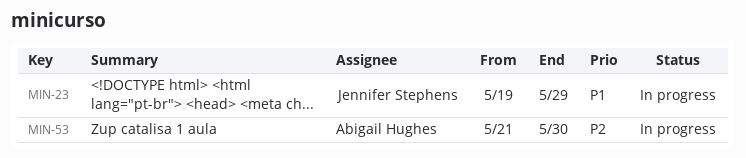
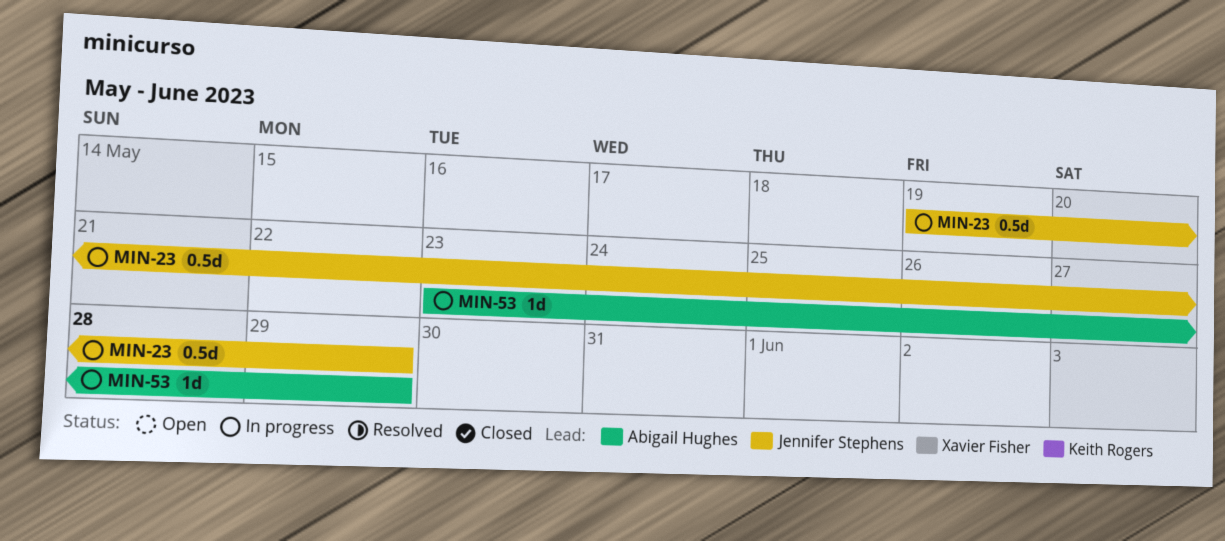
MIN-53, start: May 21 -> May 23
MIN-53, due: May 30 -> May 29

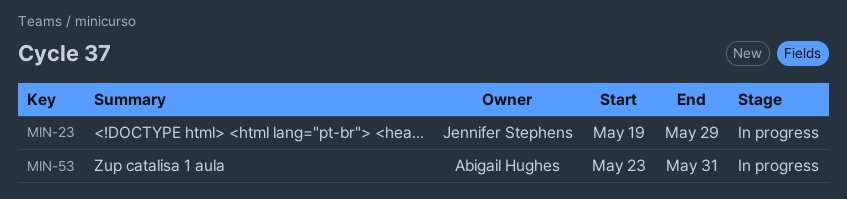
MIN-53, due: May 29 -> May 31

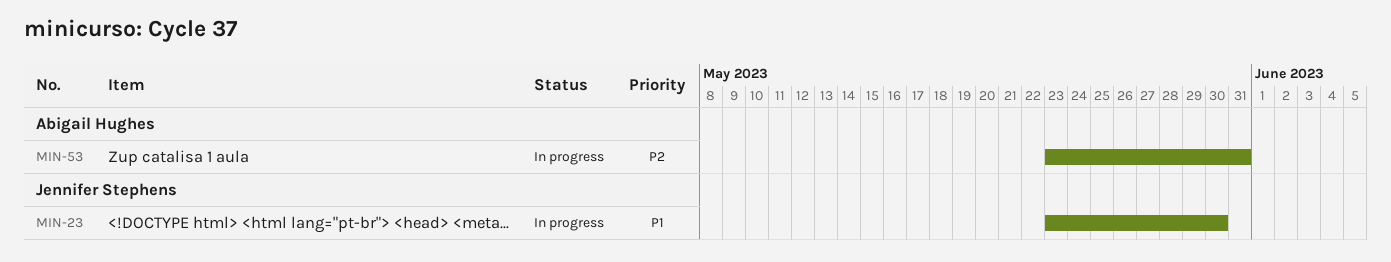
MIN-23, start: May 19 -> May 23
MIN-23, due: May 29 -> May 30

